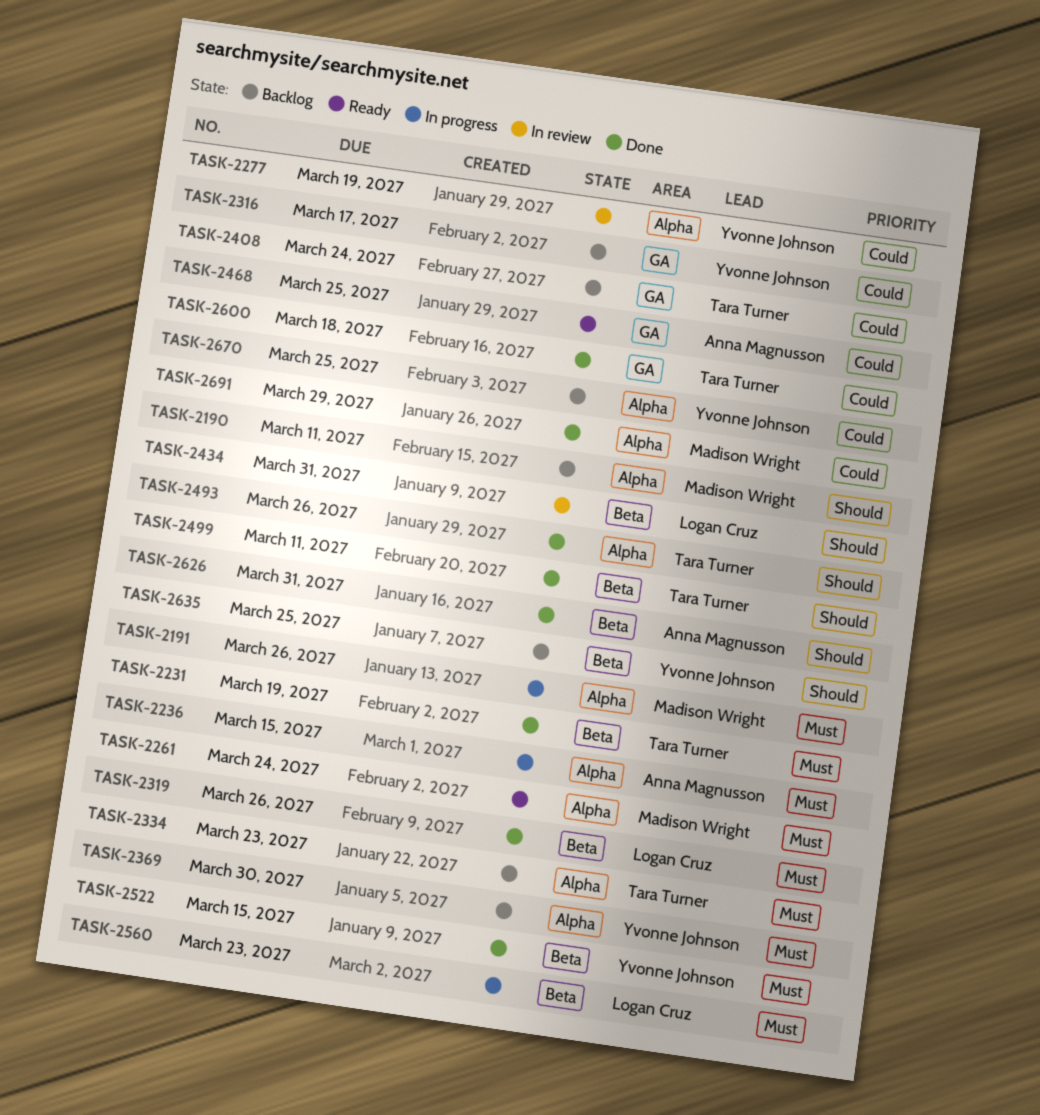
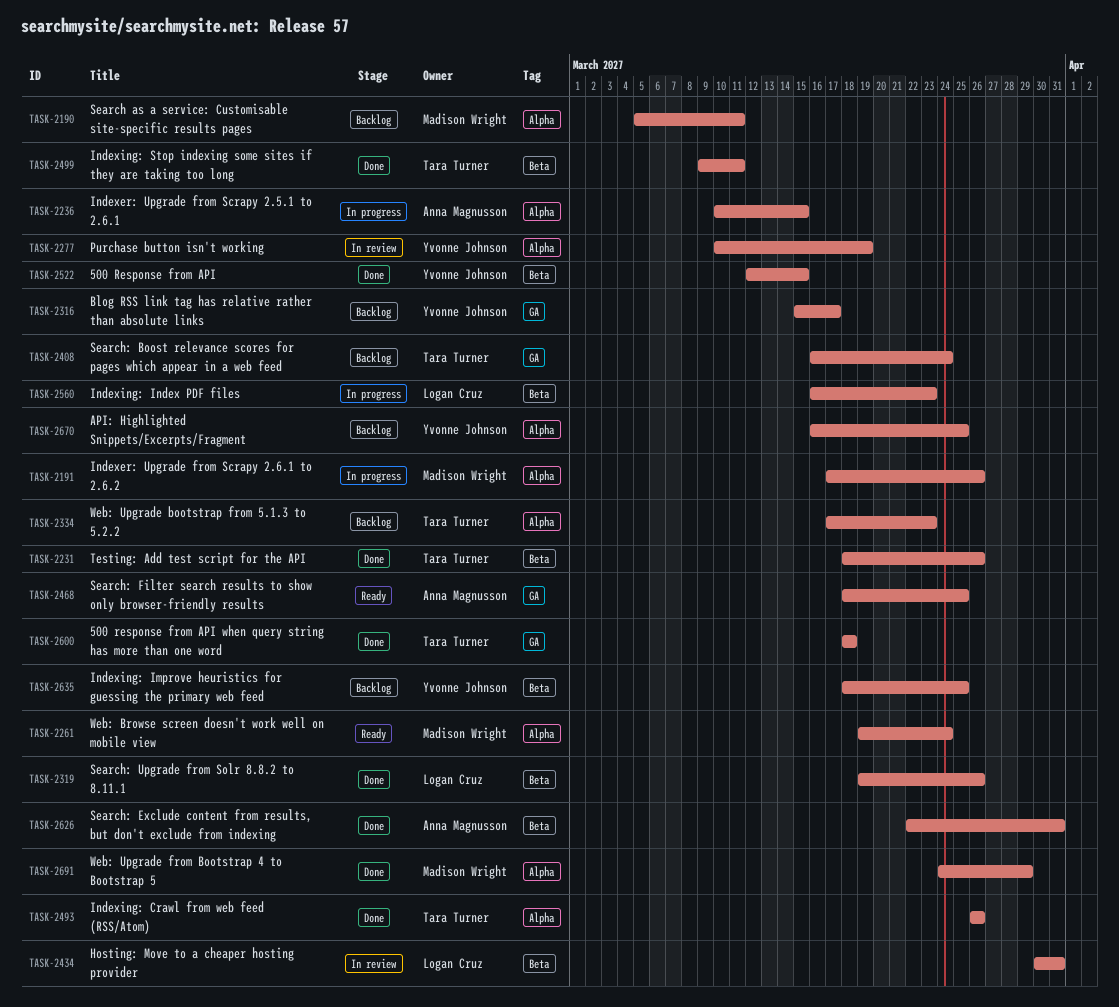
TASK-2231, due: Mar 19 -> Mar 26
TASK-2369: present -> none

